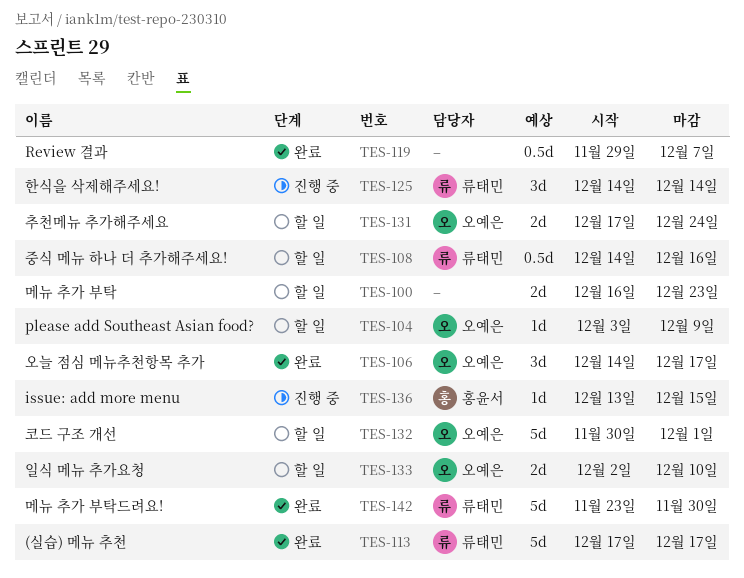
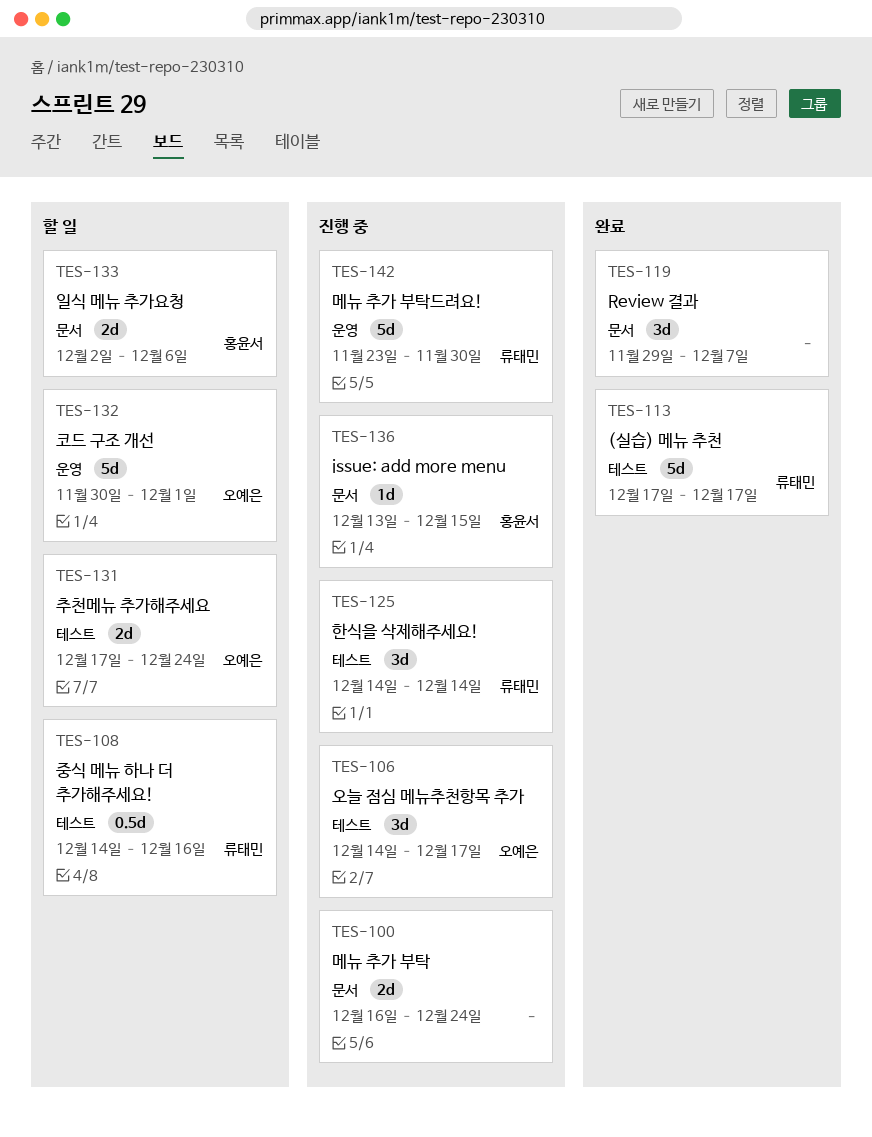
TES-100, status: 할 일 -> 진행 중
TES-100, due: Dec 23 -> Dec 24
TES-104: present -> none
TES-106, status: 완료 -> 진행 중
TES-119, estimate: 0.5d -> 3d
TES-133, owner: 오예은 -> 홍윤서
TES-133, due: Dec 10 -> Dec 6
TES-142, status: 완료 -> 진행 중

